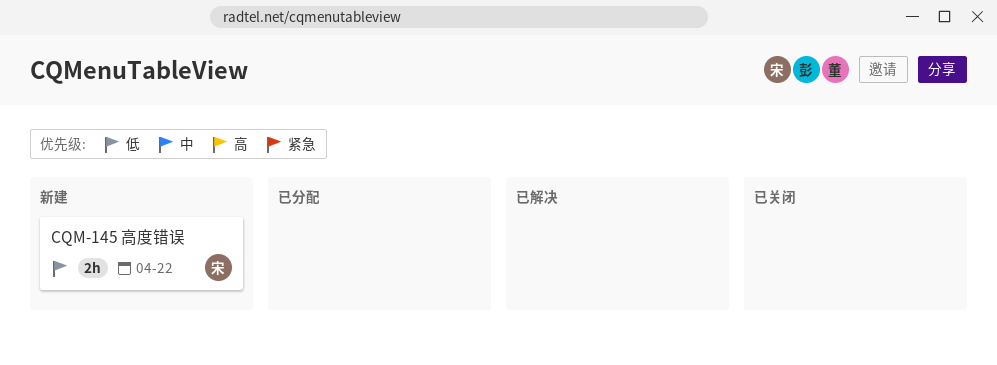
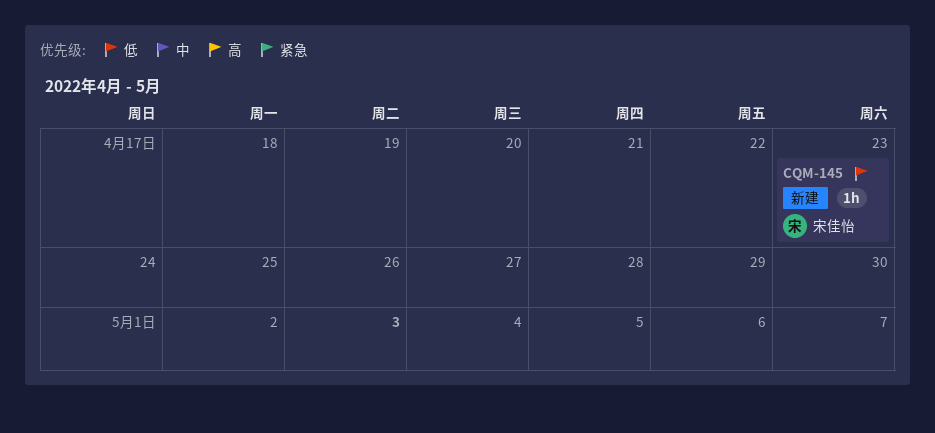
CQM-145, estimate: 2h -> 1h
CQM-145, due: Apr 22 -> Apr 23

